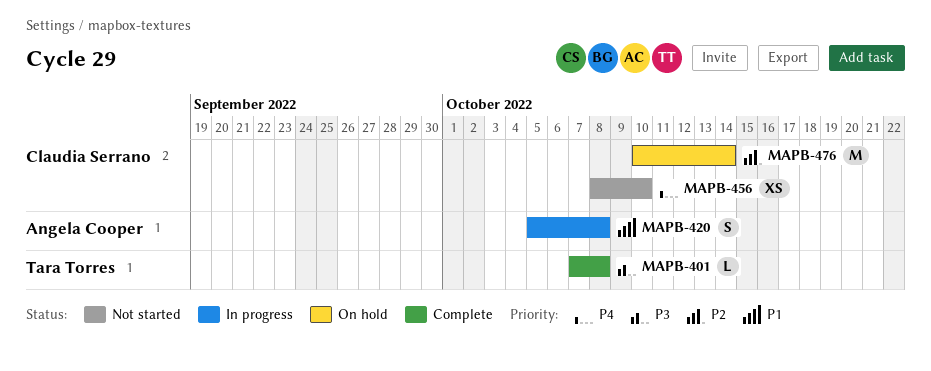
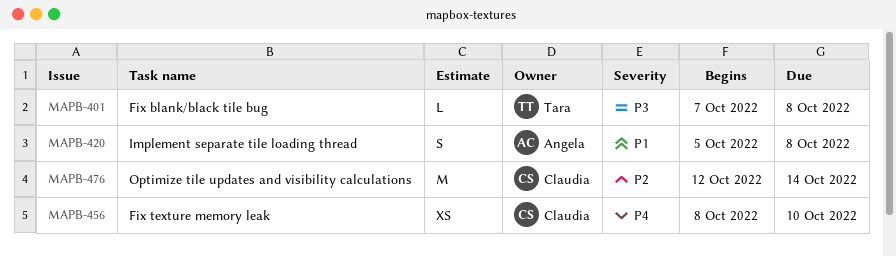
MAPB-476, start: Oct 10 -> Oct 12

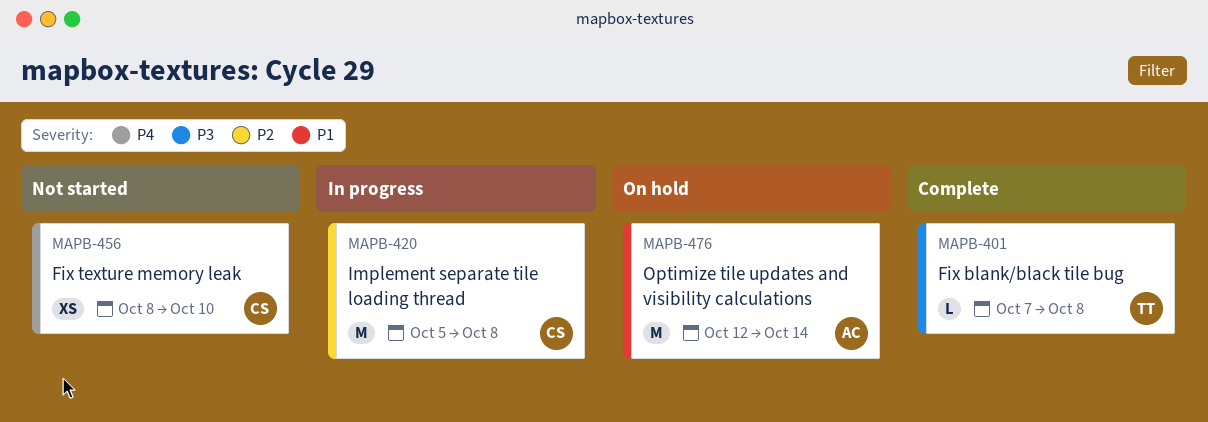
MAPB-420, owner: Angela -> Claudia
MAPB-420, priority: P1 -> P2
MAPB-420, estimate: S -> M
MAPB-476, owner: Claudia -> Angela
MAPB-476, priority: P2 -> P1

